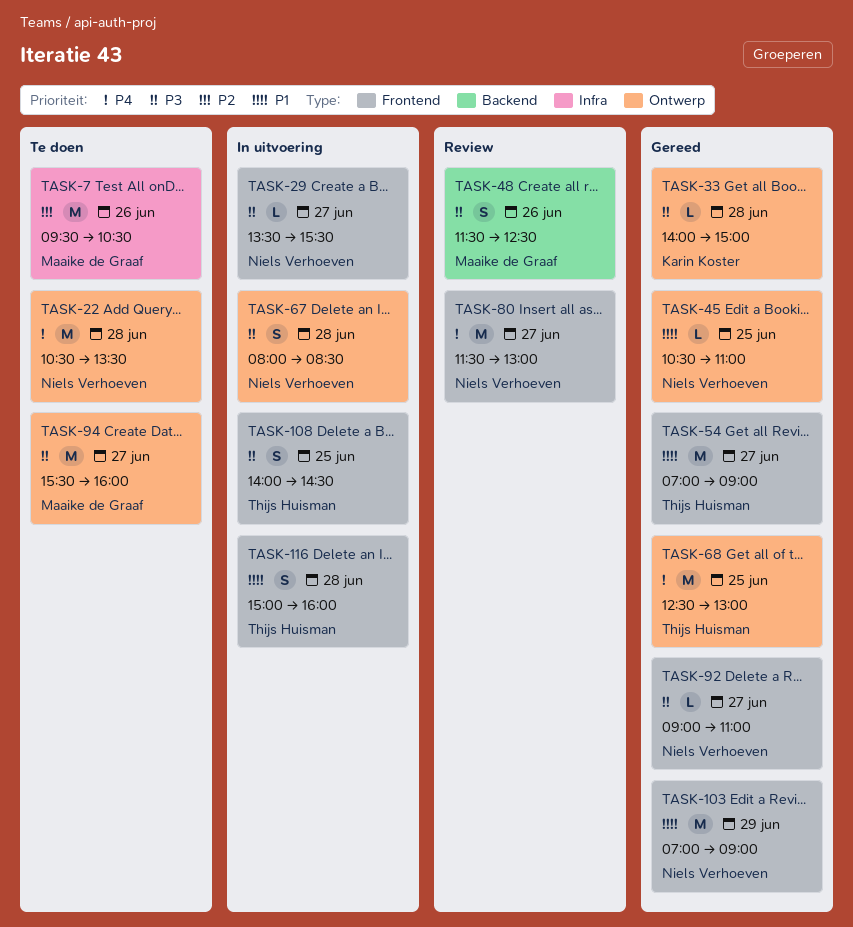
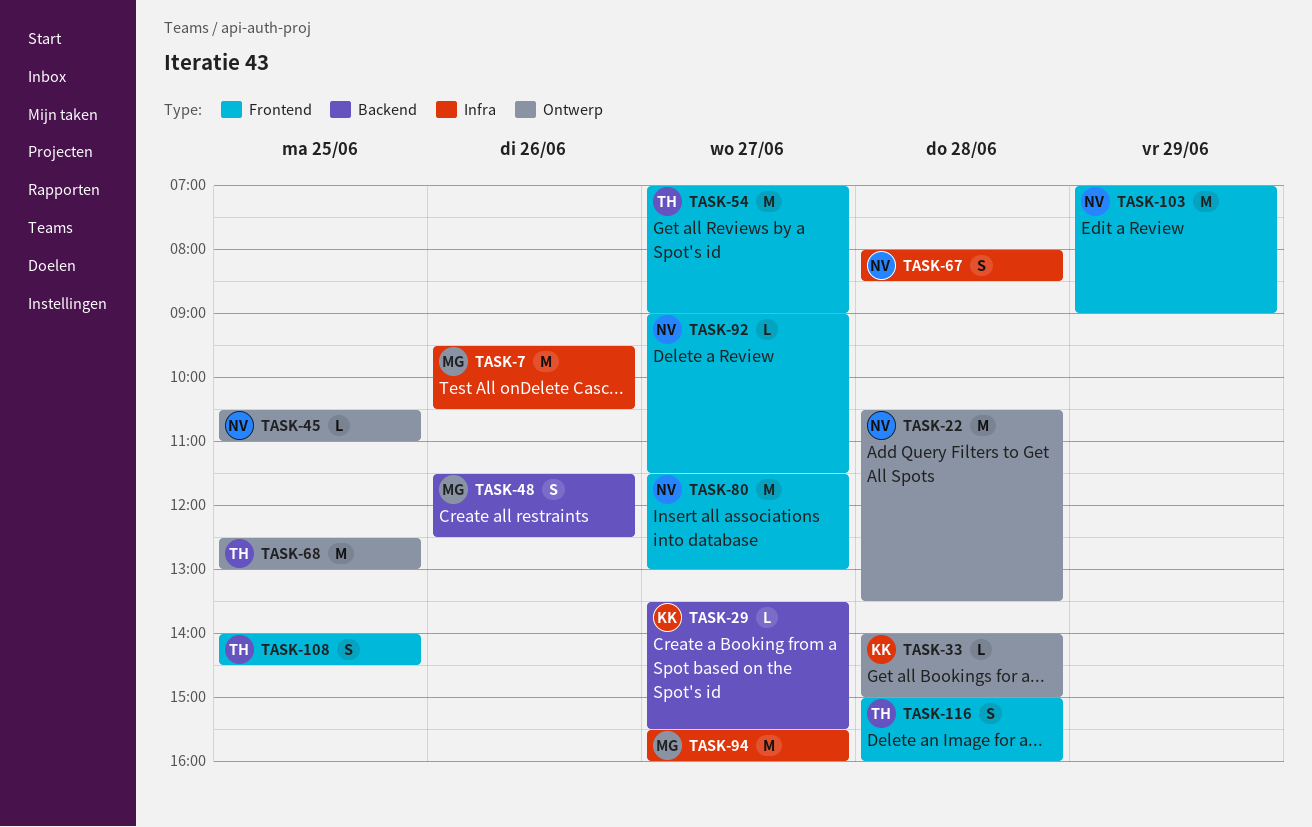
TASK-29, owner: Niels Verhoeven -> Karin Koster
TASK-29, label: Frontend -> Backend
TASK-67, label: Ontwerp -> Infra
TASK-92, ends: 11:00 -> 11:30
TASK-94, label: Ontwerp -> Infra

